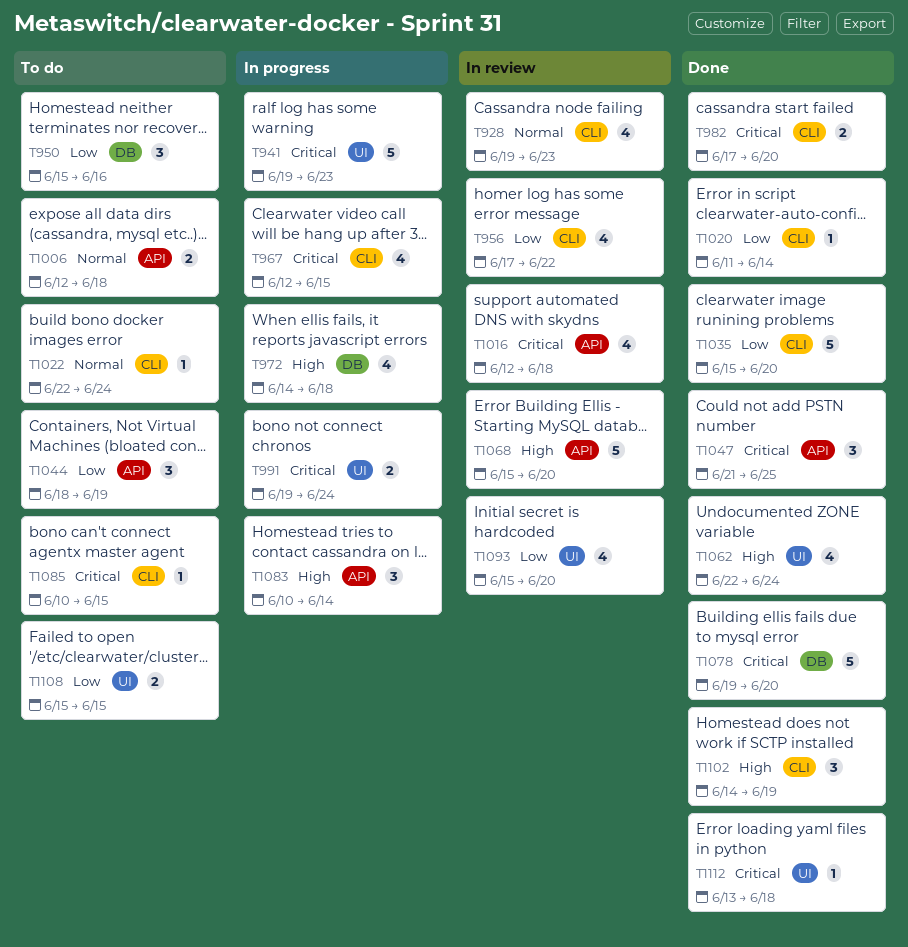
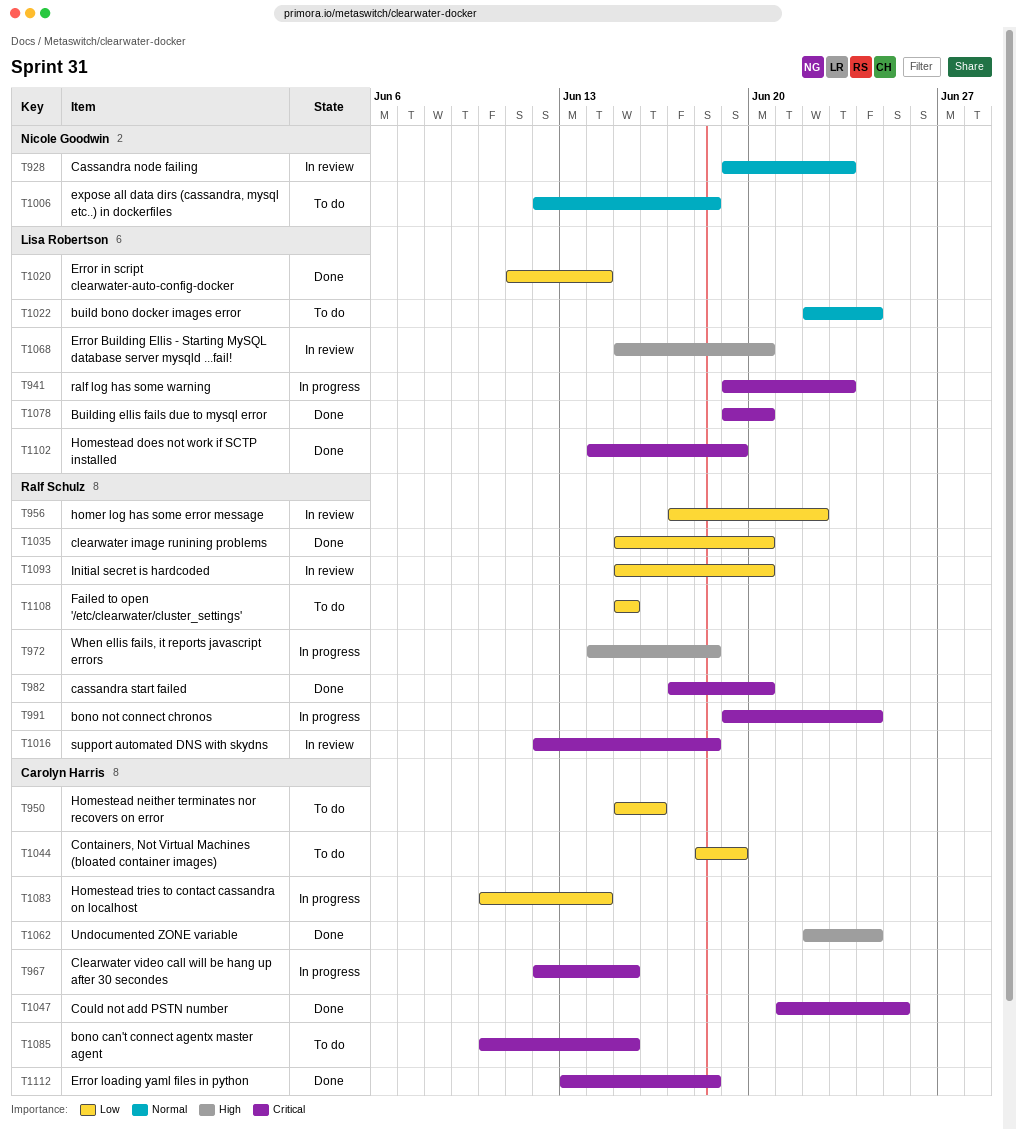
T1083, priority: High -> Low
T1102, priority: High -> Critical

